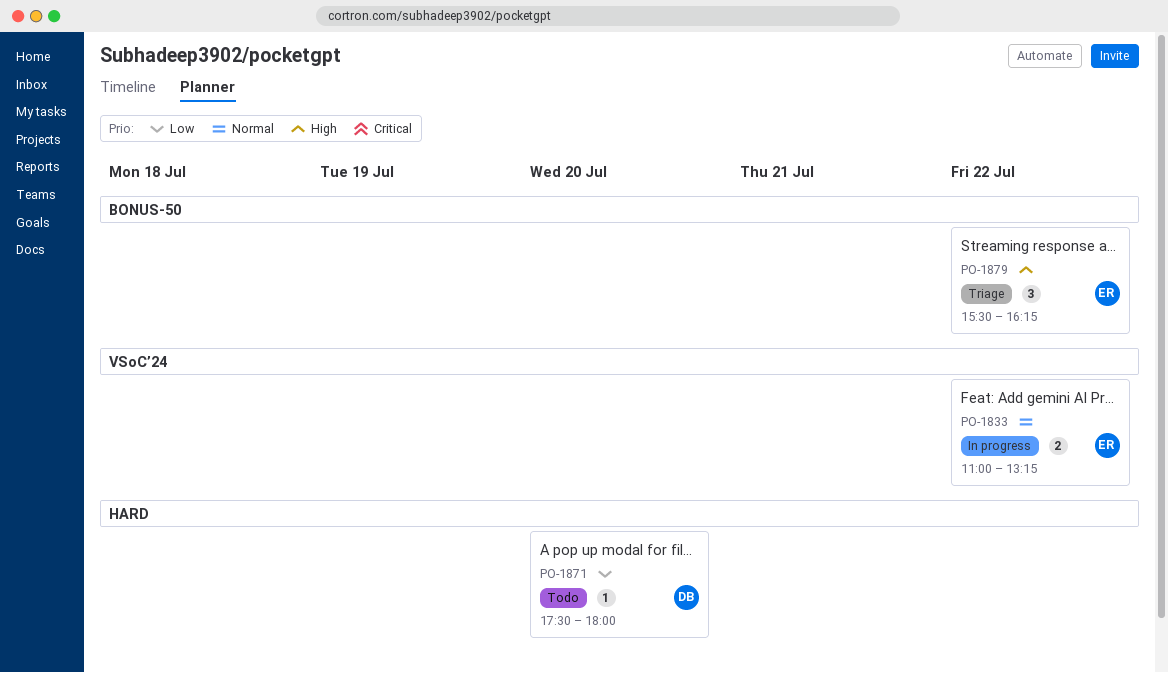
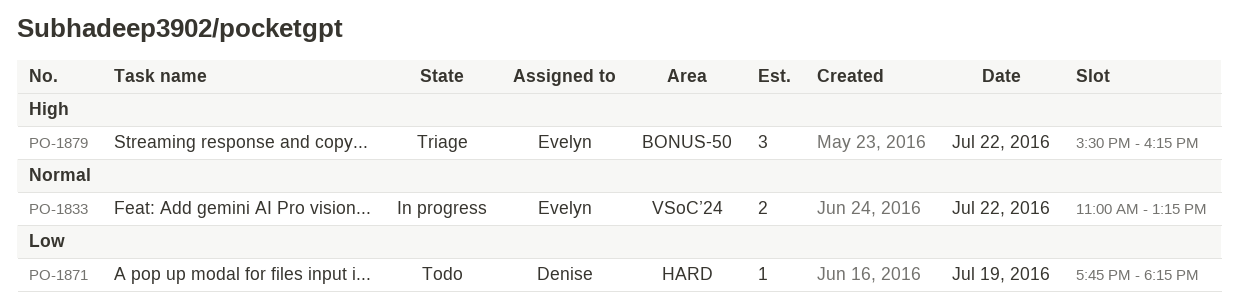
PO-1871, day: Jul 20 -> Jul 19
PO-1871, begins: 17:30 -> 17:45
PO-1871, ends: 18:00 -> 18:15

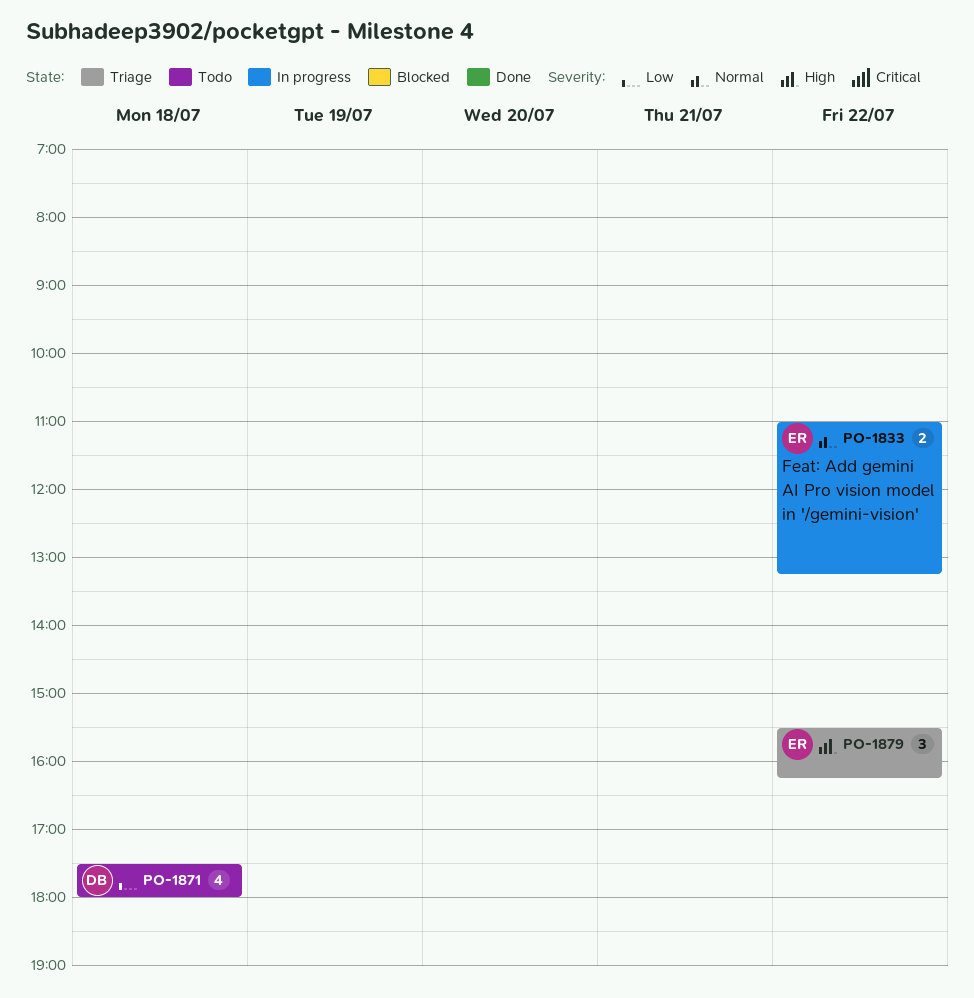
PO-1871, estimate: 1 -> 4
PO-1871, day: Jul 19 -> Jul 18
PO-1871, begins: 17:45 -> 17:30
PO-1871, ends: 18:15 -> 18:00

